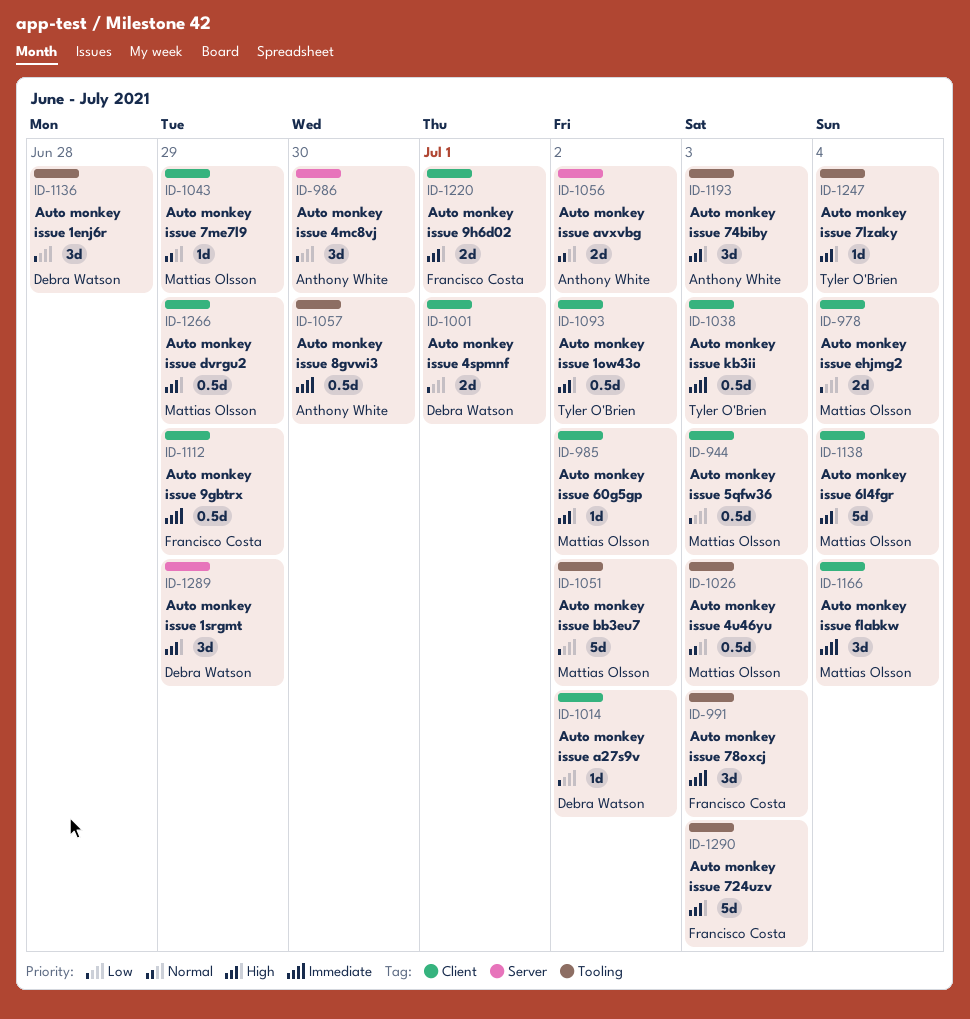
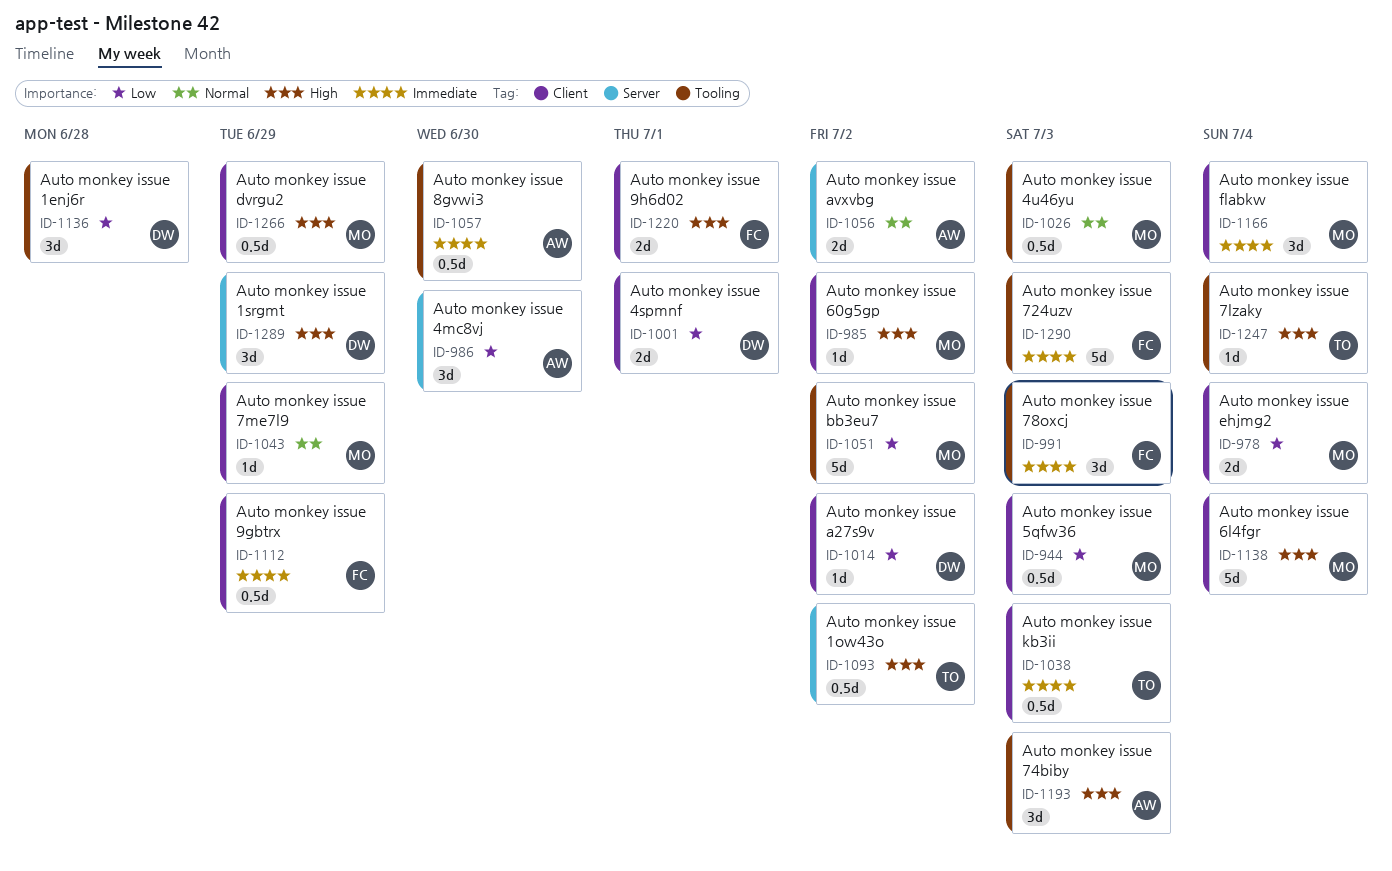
ID-1093, label: Client -> Server
ID-1290, priority: High -> Immediate

